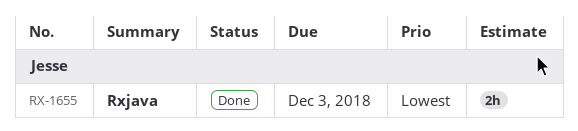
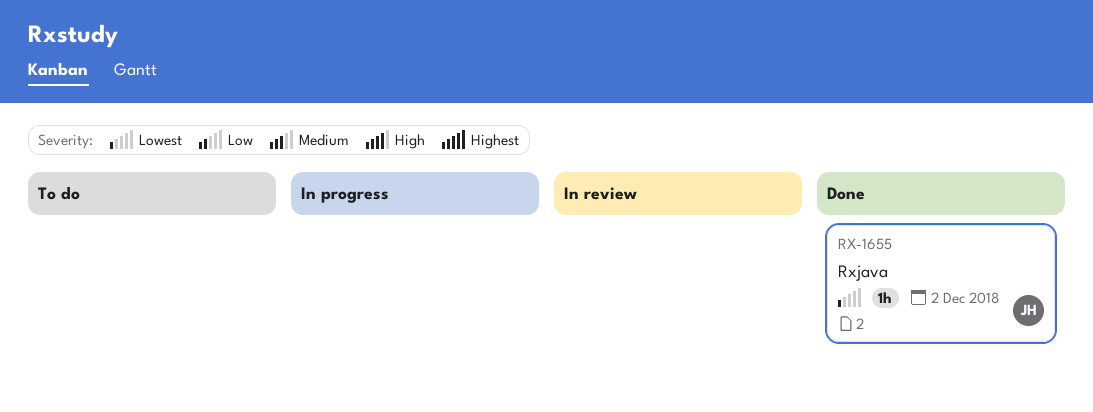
RX-1655, estimate: 2h -> 1h
RX-1655, due: Dec 3 -> Dec 2

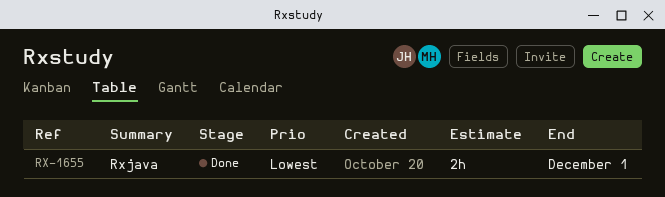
RX-1655, estimate: 1h -> 2h
RX-1655, due: Dec 2 -> Dec 1

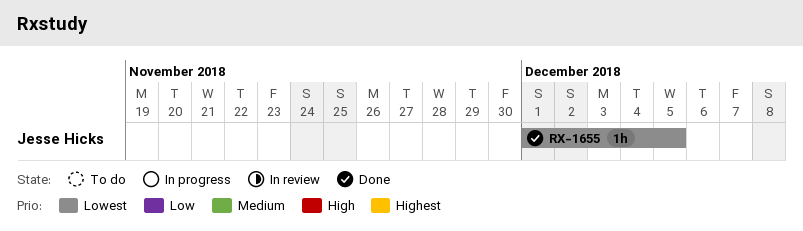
RX-1655, estimate: 2h -> 1h
RX-1655, due: Dec 1 -> Dec 5

